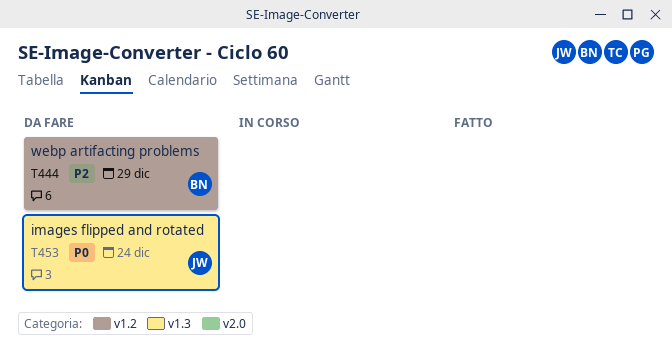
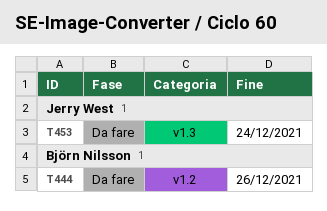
T444, due: Dec 29 -> Dec 26

